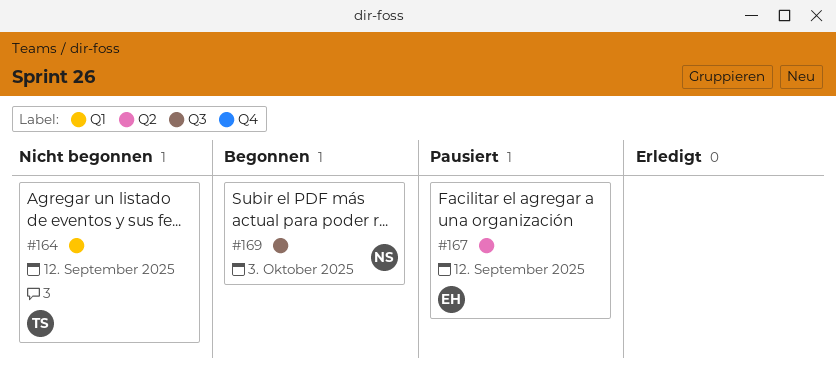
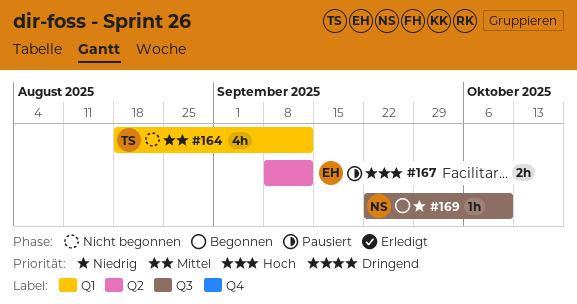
#169, due: Oct 3 -> Oct 10

